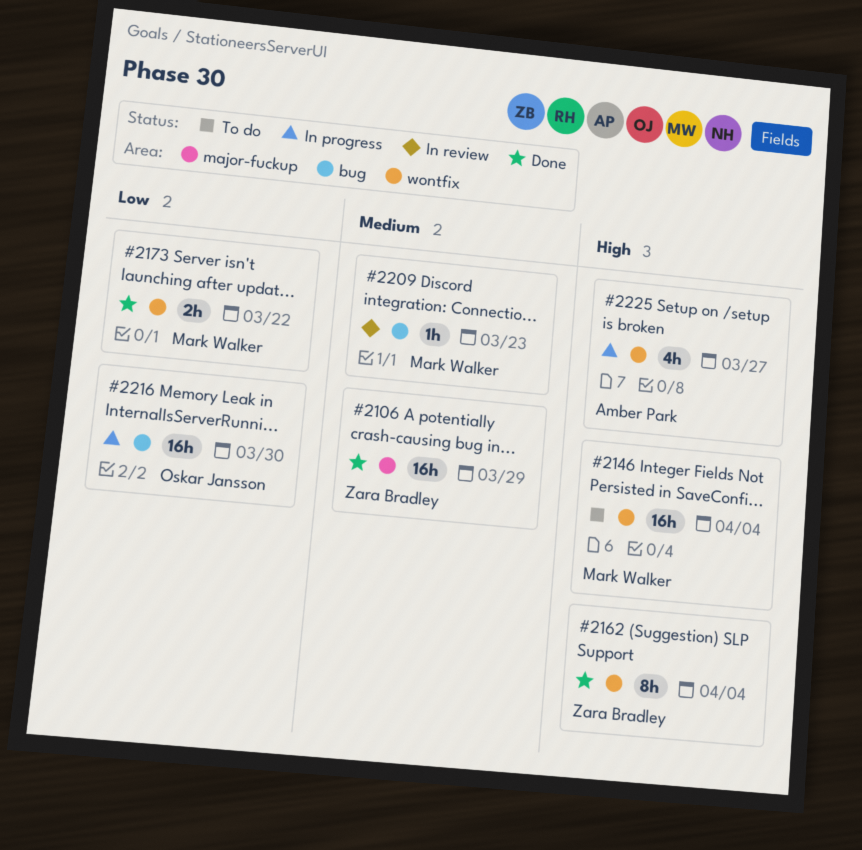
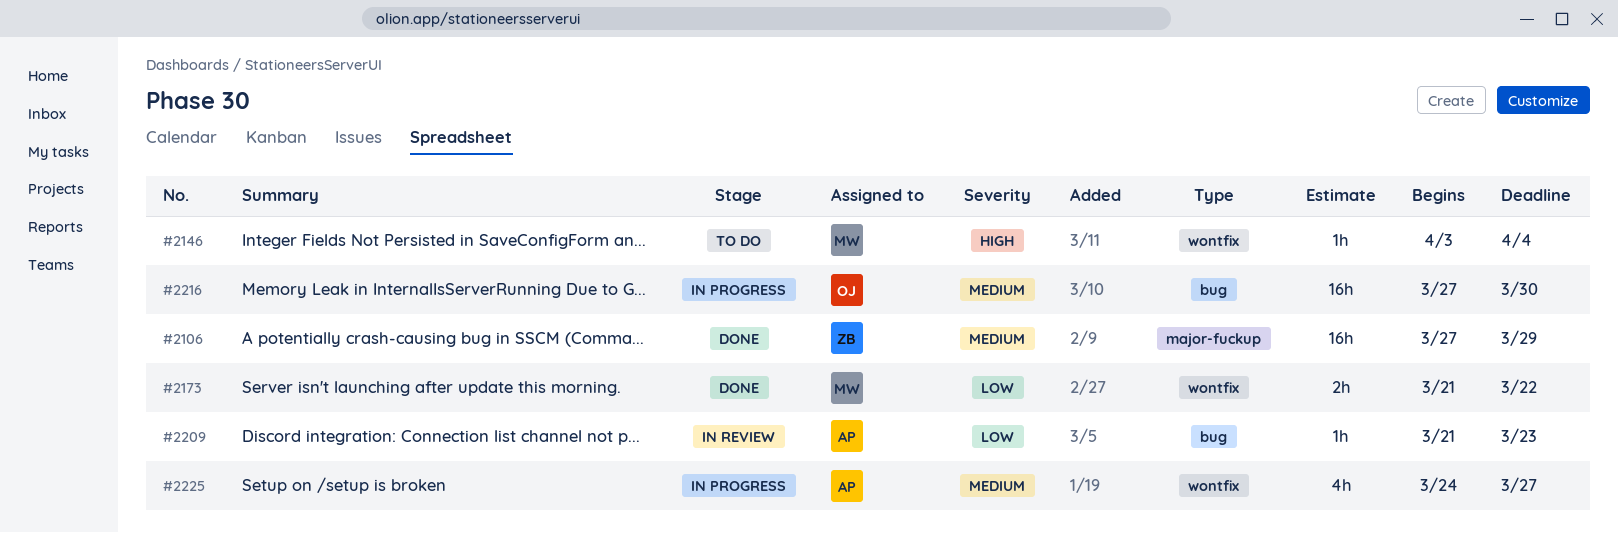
#2146, estimate: 16h -> 1h
#2162: present -> none
#2209, owner: Mark Walker -> Amber Park
#2209, priority: Medium -> Low
#2216, priority: Low -> Medium
#2225, priority: High -> Medium

